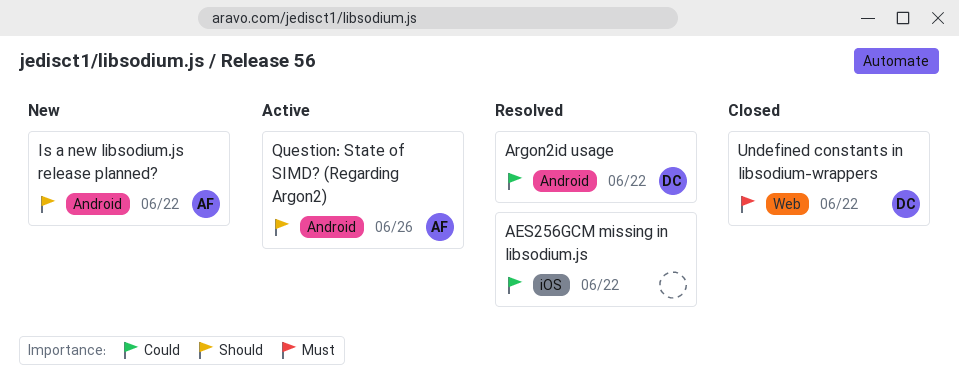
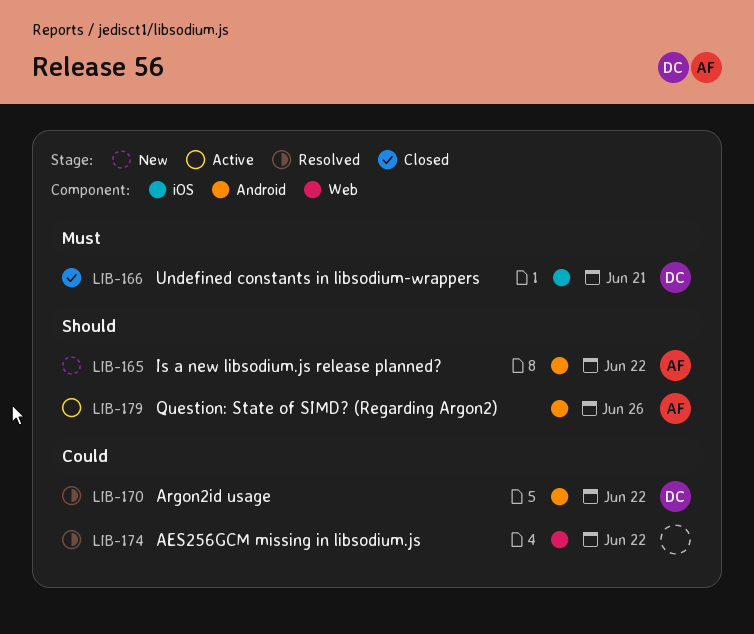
AES256GCM missing in libsodium.js, label: iOS -> Web
Undefined constants in libsodium-wrappers, label: Web -> iOS
Undefined constants in libsodium-wrappers, due: Jun 22 -> Jun 21

